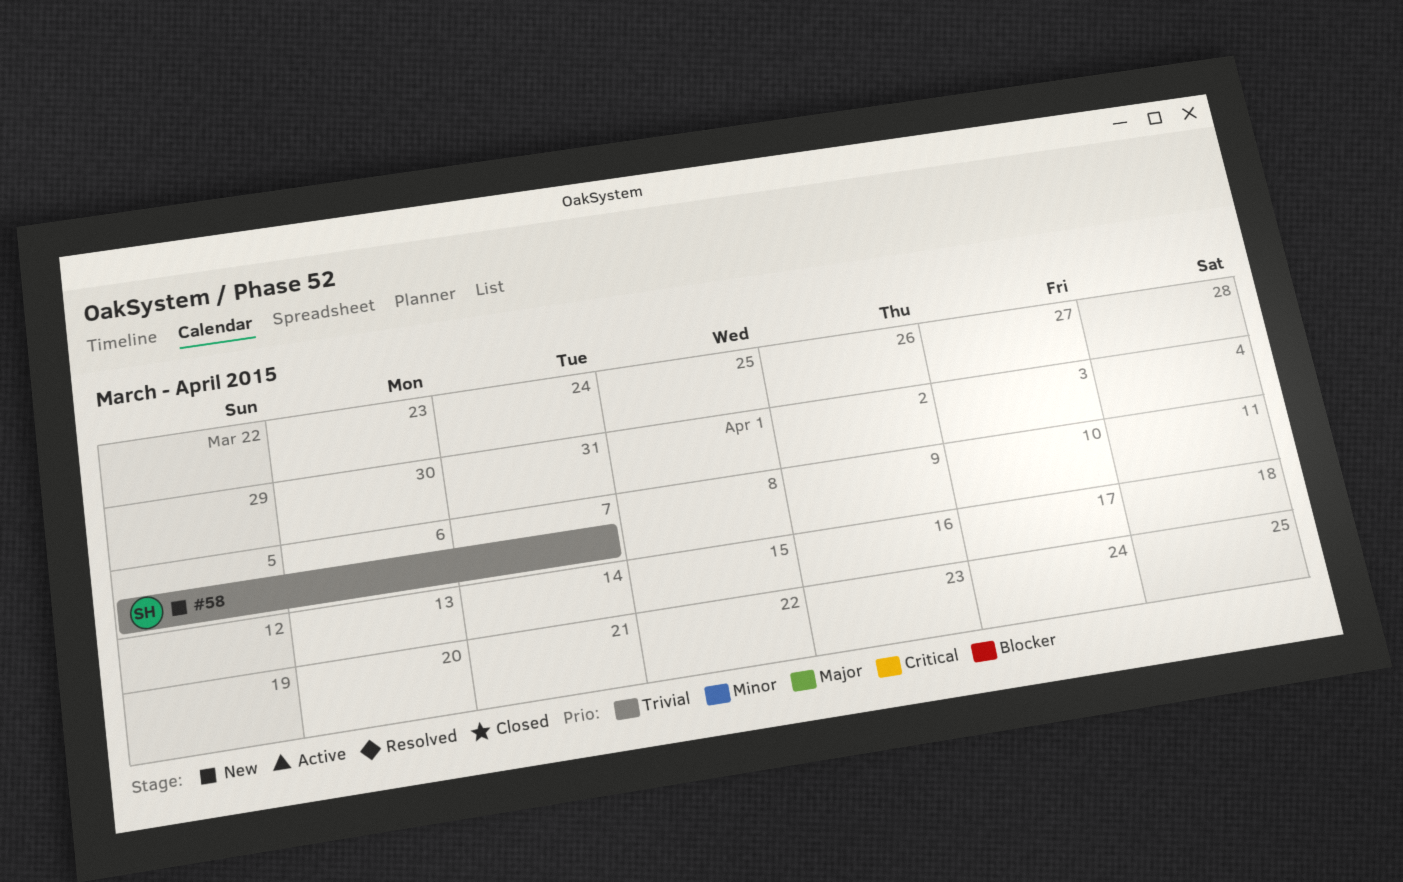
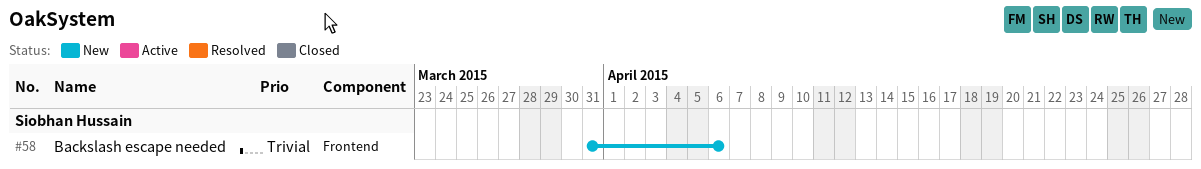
#58, start: Apr 5 -> Mar 31
#58, due: Apr 7 -> Apr 6

